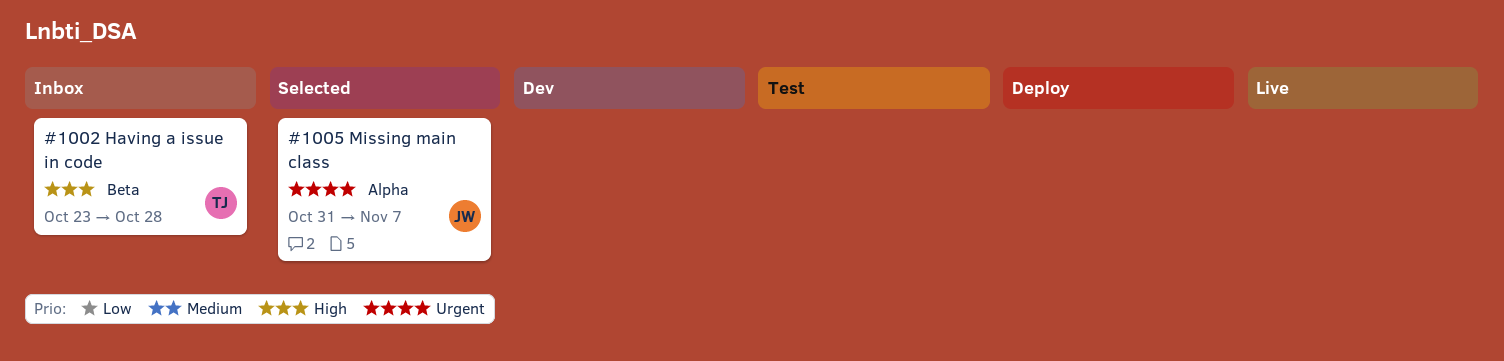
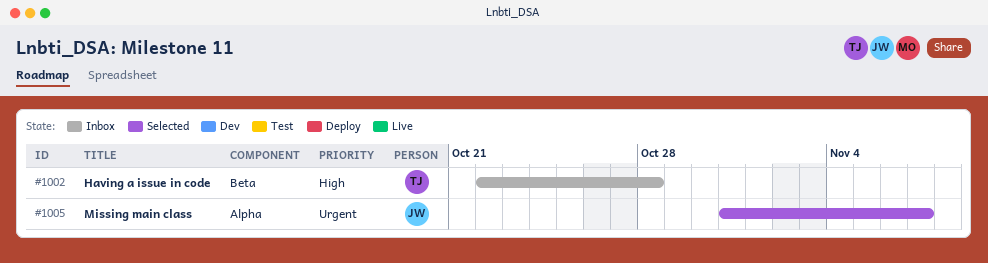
#1002, start: Oct 23 -> Oct 22

